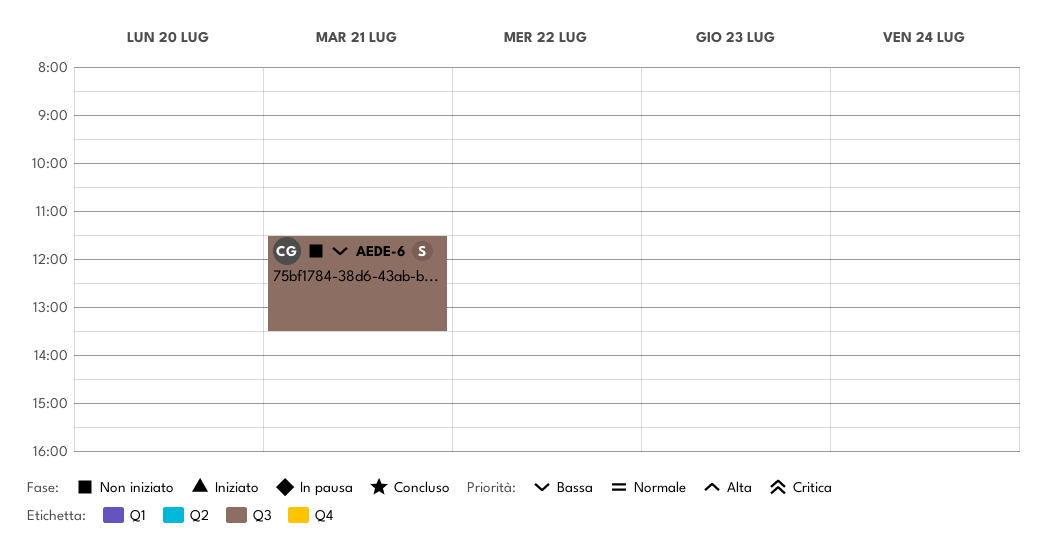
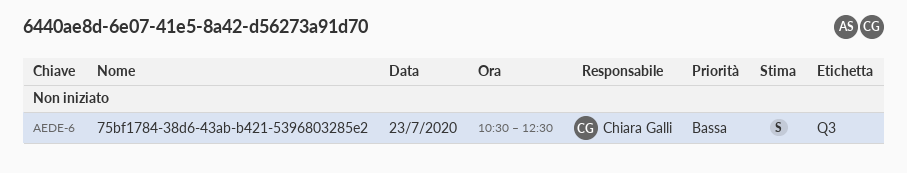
AEDE-6, day: Jul 21 -> Jul 23
AEDE-6, begins: 11:30 -> 10:30
AEDE-6, ends: 13:30 -> 12:30

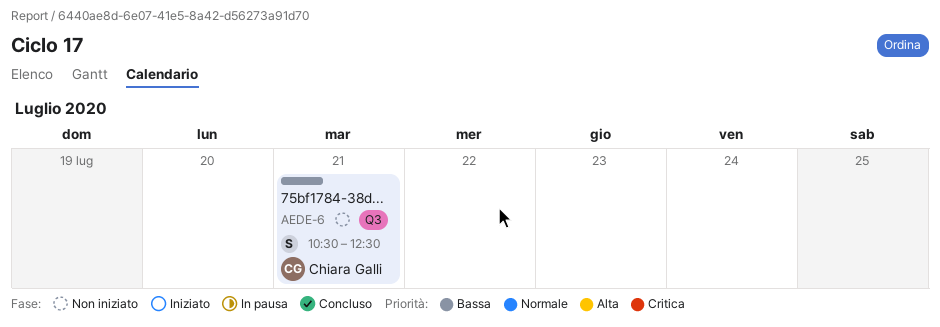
AEDE-6, day: Jul 23 -> Jul 21

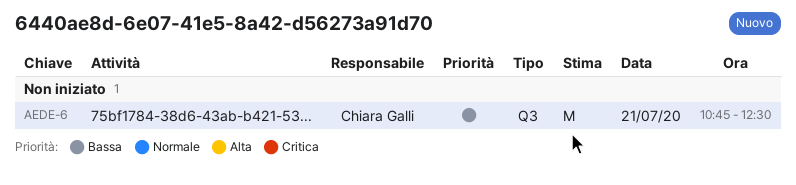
AEDE-6, estimate: S -> M
AEDE-6, begins: 10:30 -> 10:45

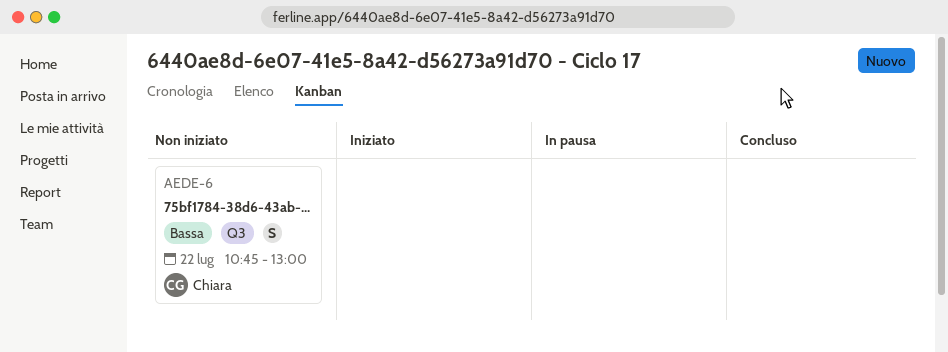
AEDE-6, estimate: M -> S
AEDE-6, day: Jul 21 -> Jul 22
AEDE-6, ends: 12:30 -> 13:00

